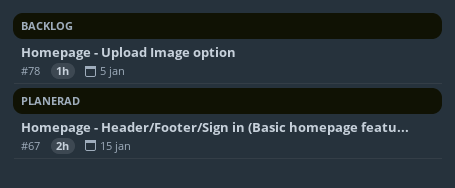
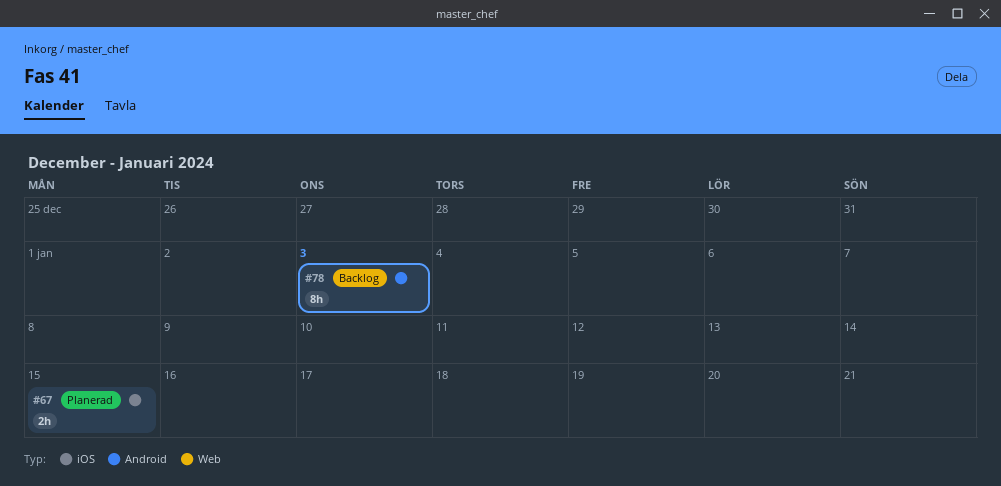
#78, estimate: 1h -> 8h
#78, due: Jan 5 -> Jan 3

